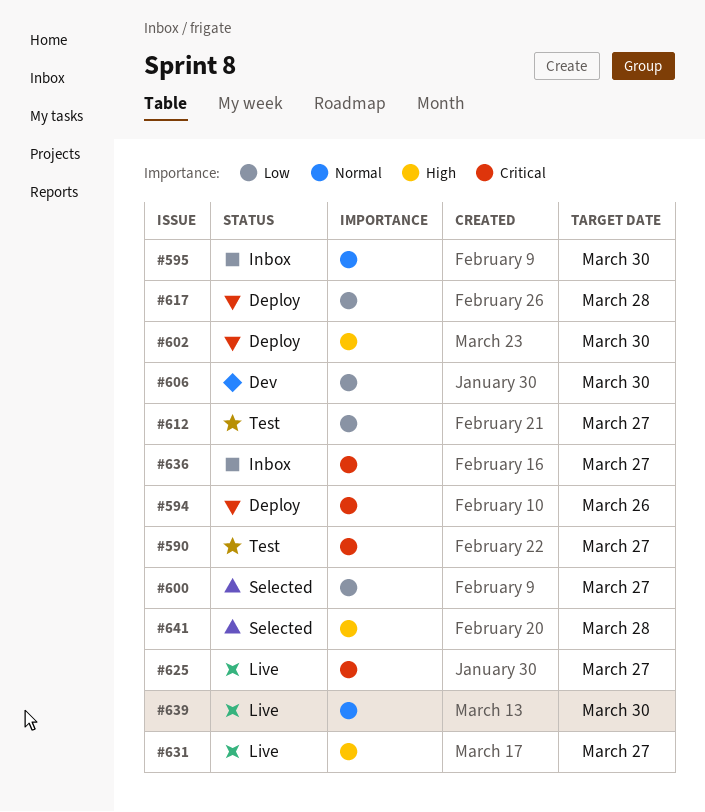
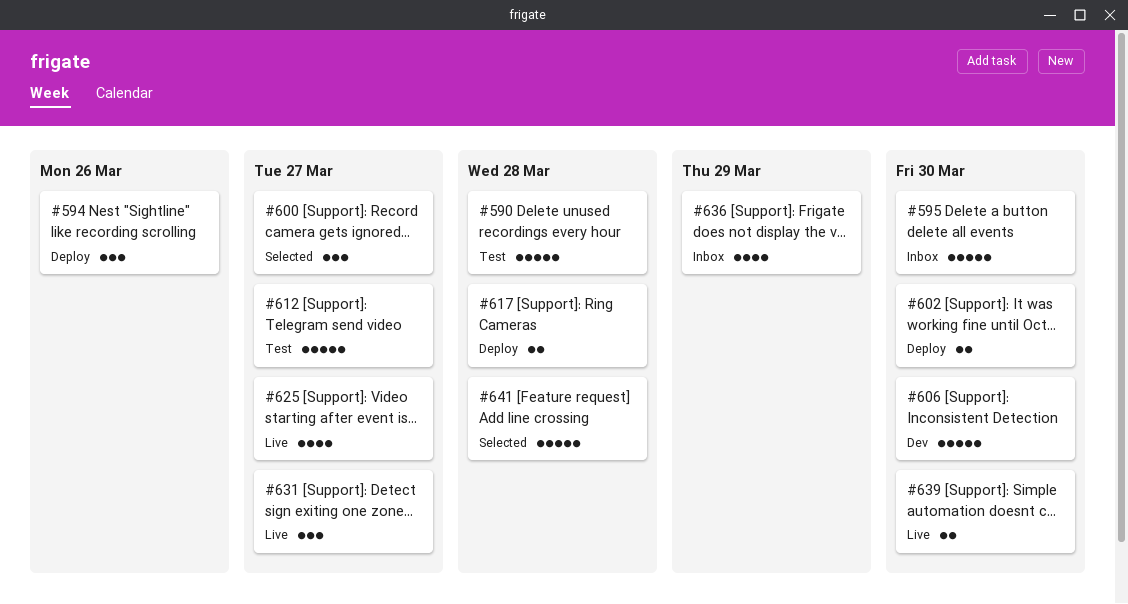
#590, due: Mar 27 -> Mar 28
#636, due: Mar 27 -> Mar 29

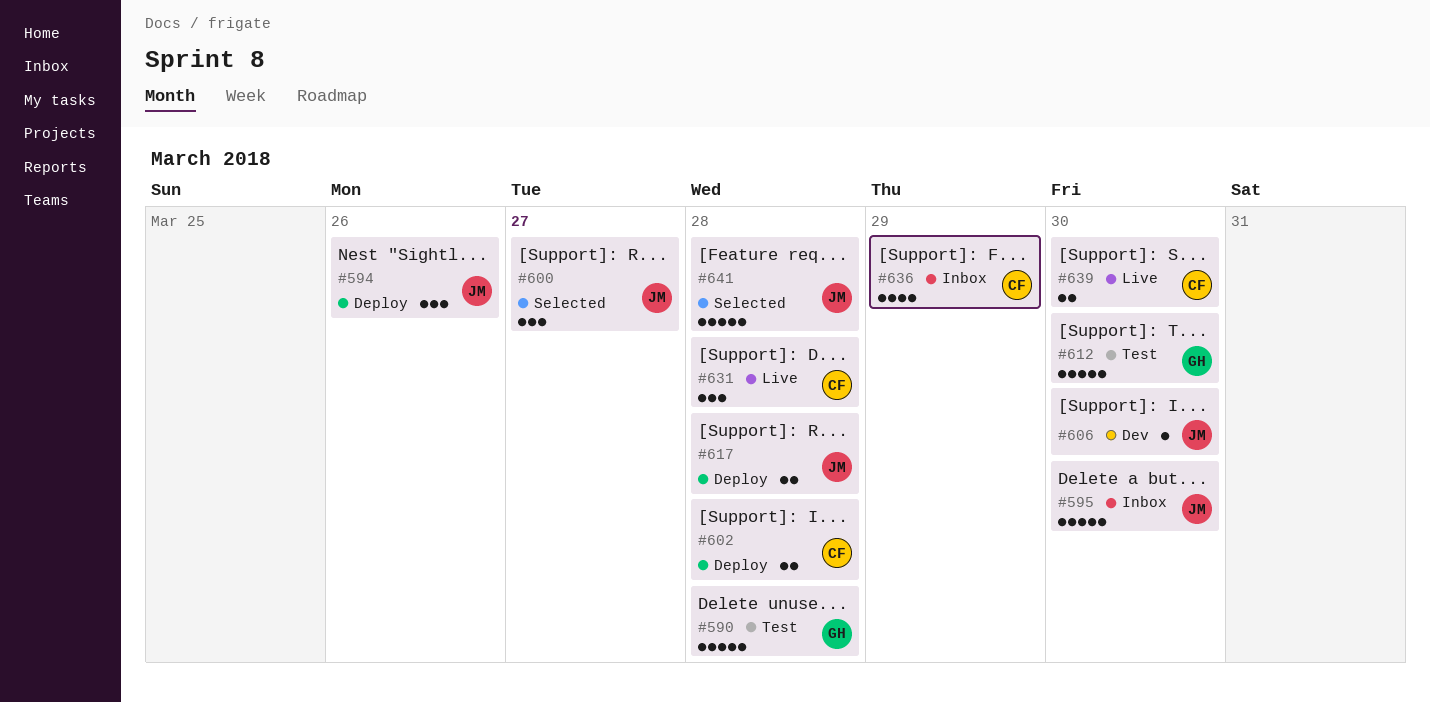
#602, due: Mar 30 -> Mar 28
#606, estimate: 5 -> 1
#612, due: Mar 27 -> Mar 30
#625: present -> none
#631, due: Mar 27 -> Mar 28

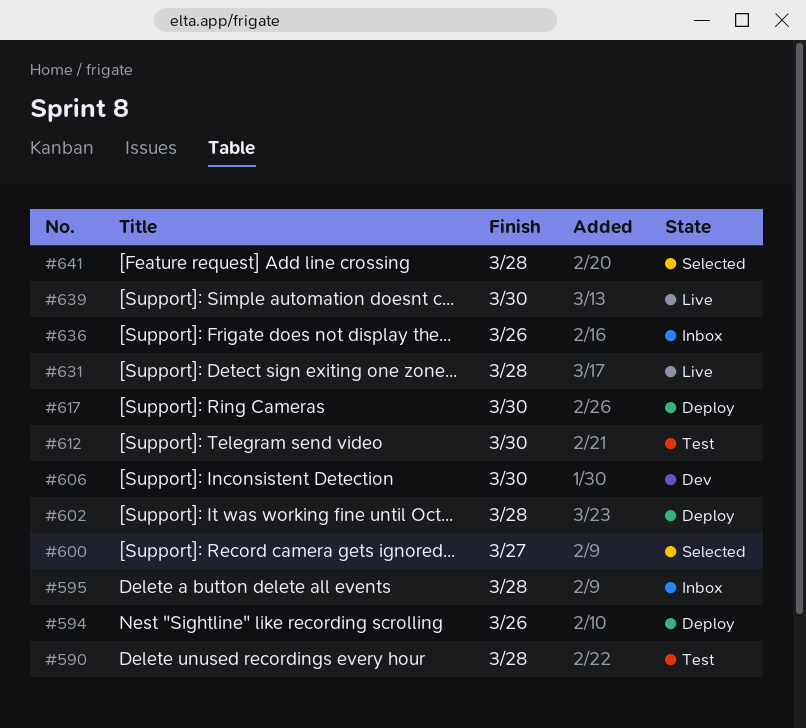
#595, due: Mar 30 -> Mar 28
#617, due: Mar 28 -> Mar 30
#636, due: Mar 29 -> Mar 26

